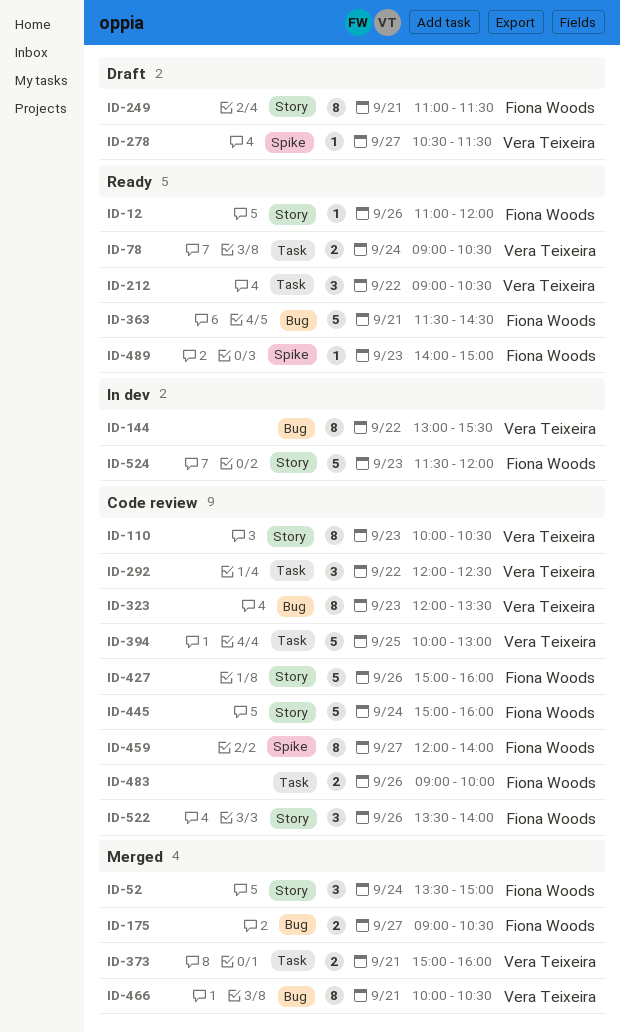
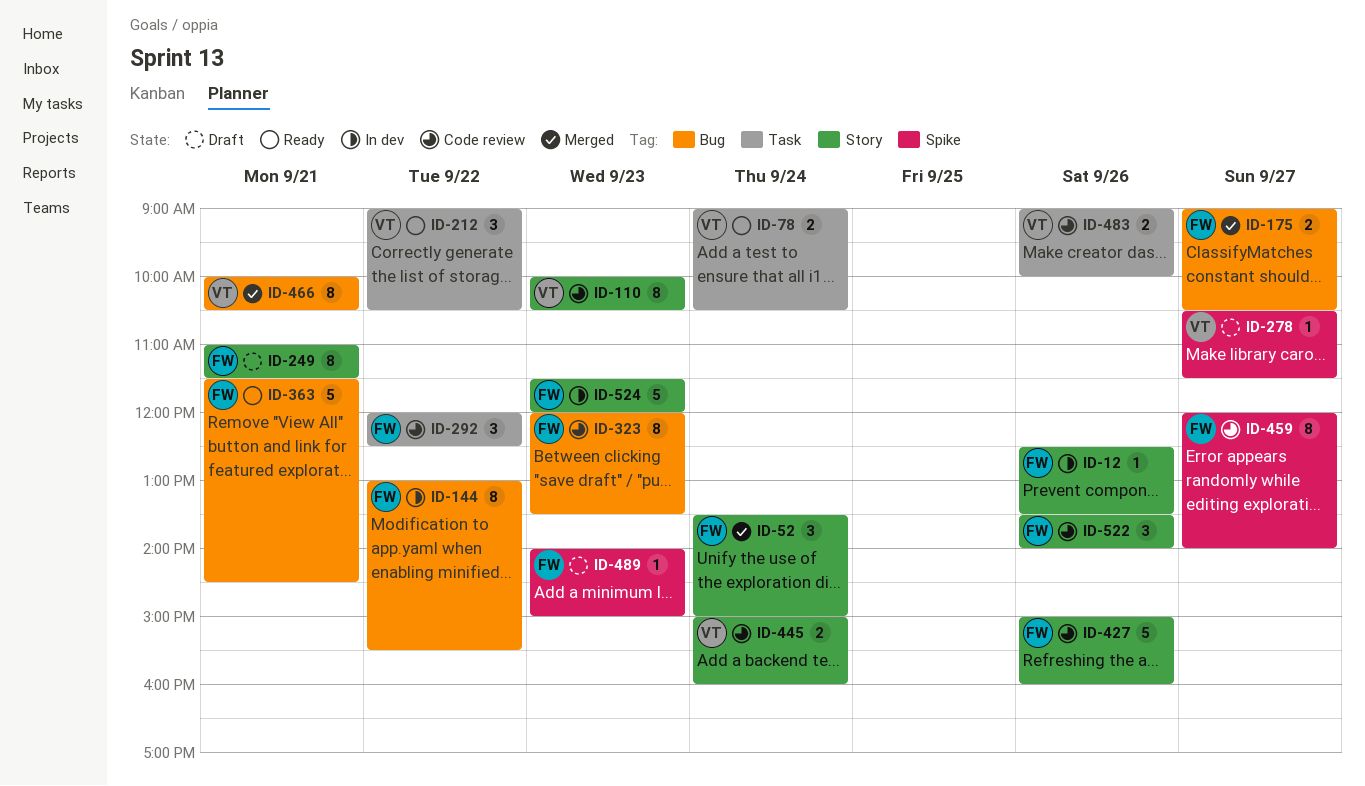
ID-12, status: Ready -> In dev
ID-12, begins: 11:00 -> 12:30
ID-12, ends: 12:00 -> 13:30
ID-144, owner: Vera Teixeira -> Fiona Woods
ID-292, owner: Vera Teixeira -> Fiona Woods
ID-323, owner: Vera Teixeira -> Fiona Woods
ID-373: present -> none
ID-394: present -> none
ID-445, owner: Fiona Woods -> Vera Teixeira
ID-445, estimate: 5 -> 2
ID-483, owner: Fiona Woods -> Vera Teixeira
ID-489, status: Ready -> Draft

